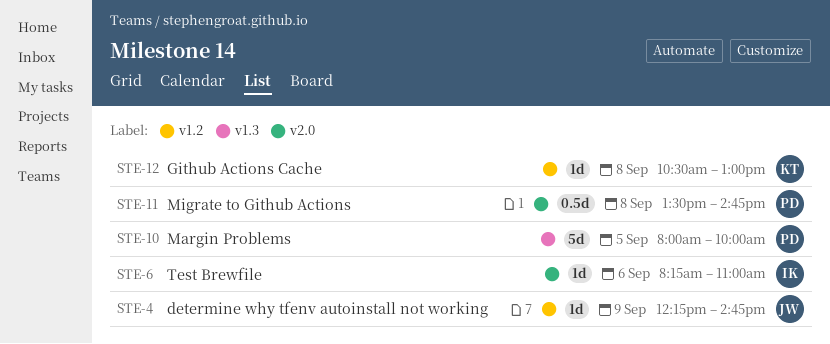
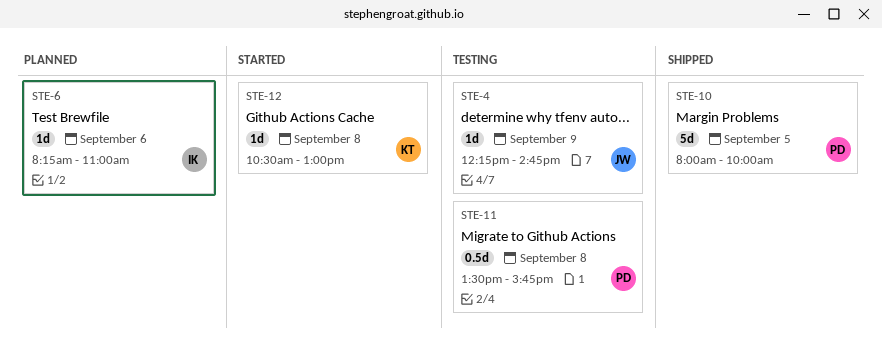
STE-11, ends: 14:45 -> 15:45

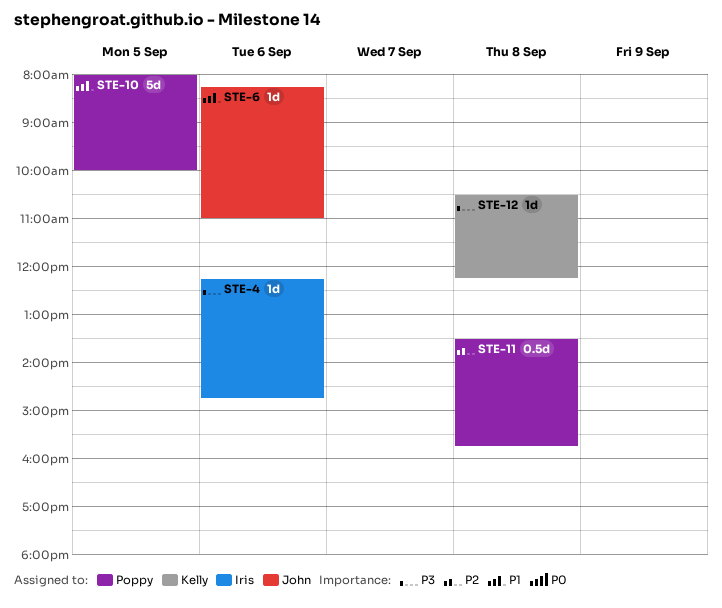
STE-4, owner: John -> Iris
STE-4, day: Sep 9 -> Sep 6
STE-6, owner: Iris -> John
STE-12, ends: 13:00 -> 12:15

